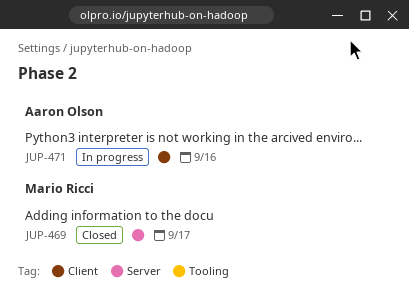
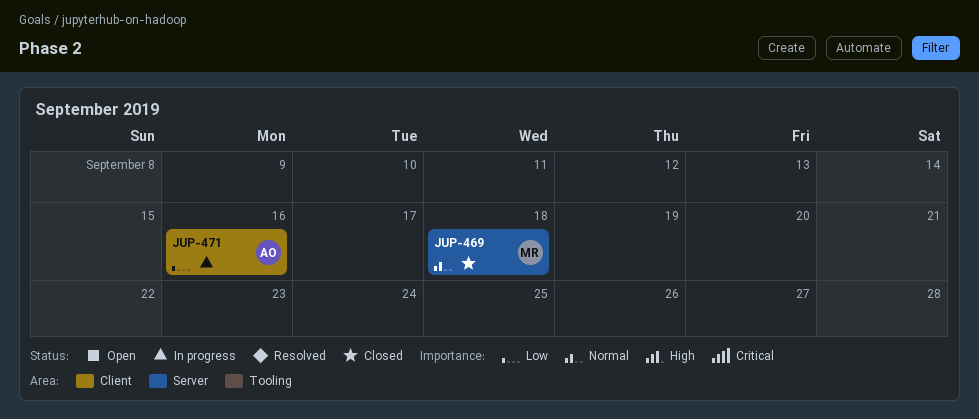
JUP-469, due: Sep 17 -> Sep 18

